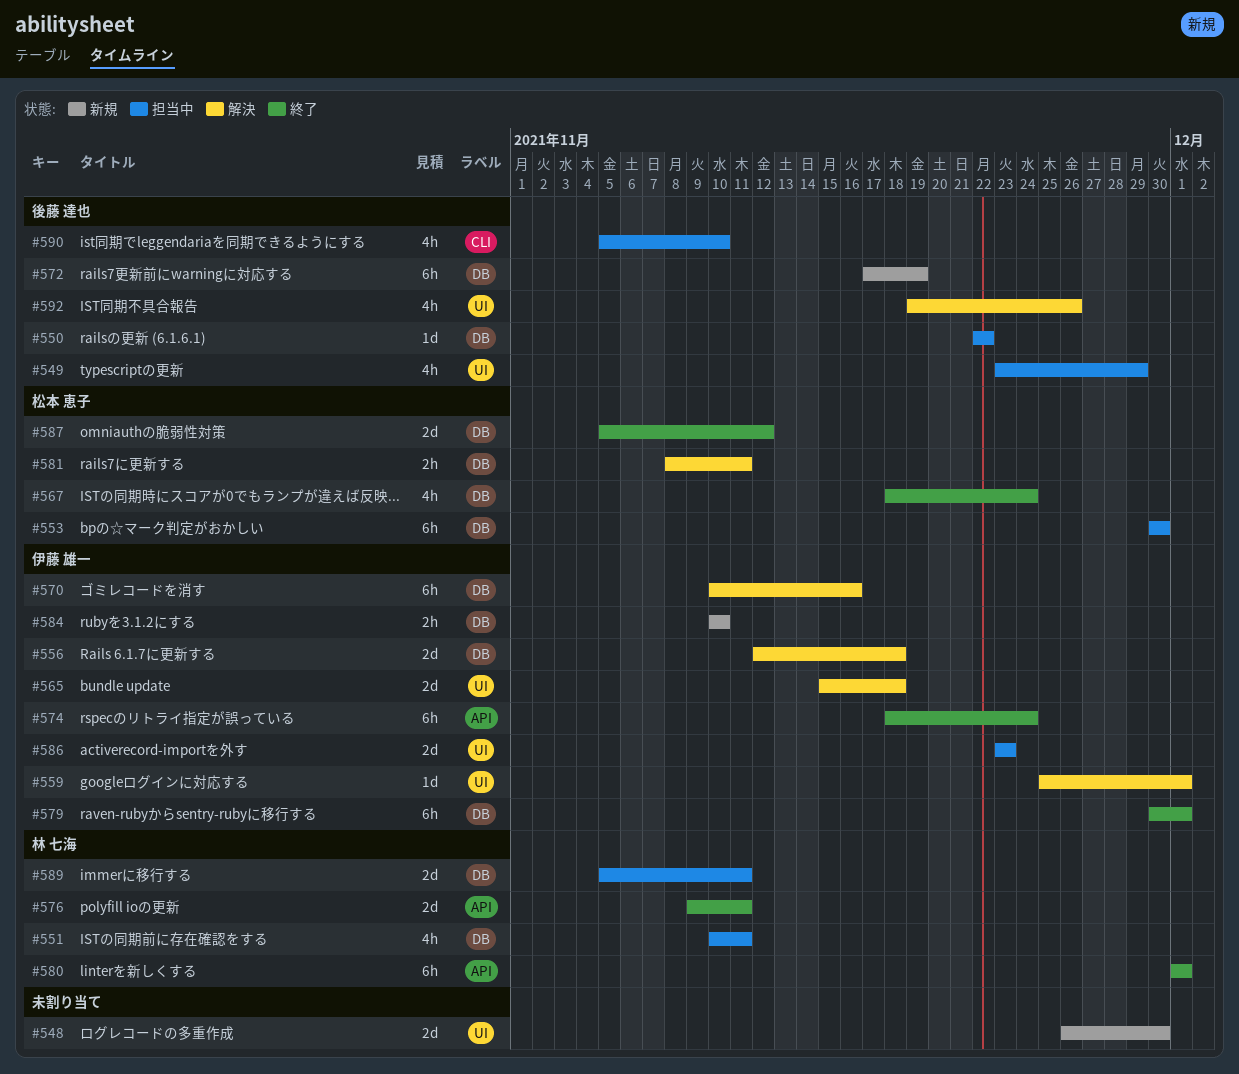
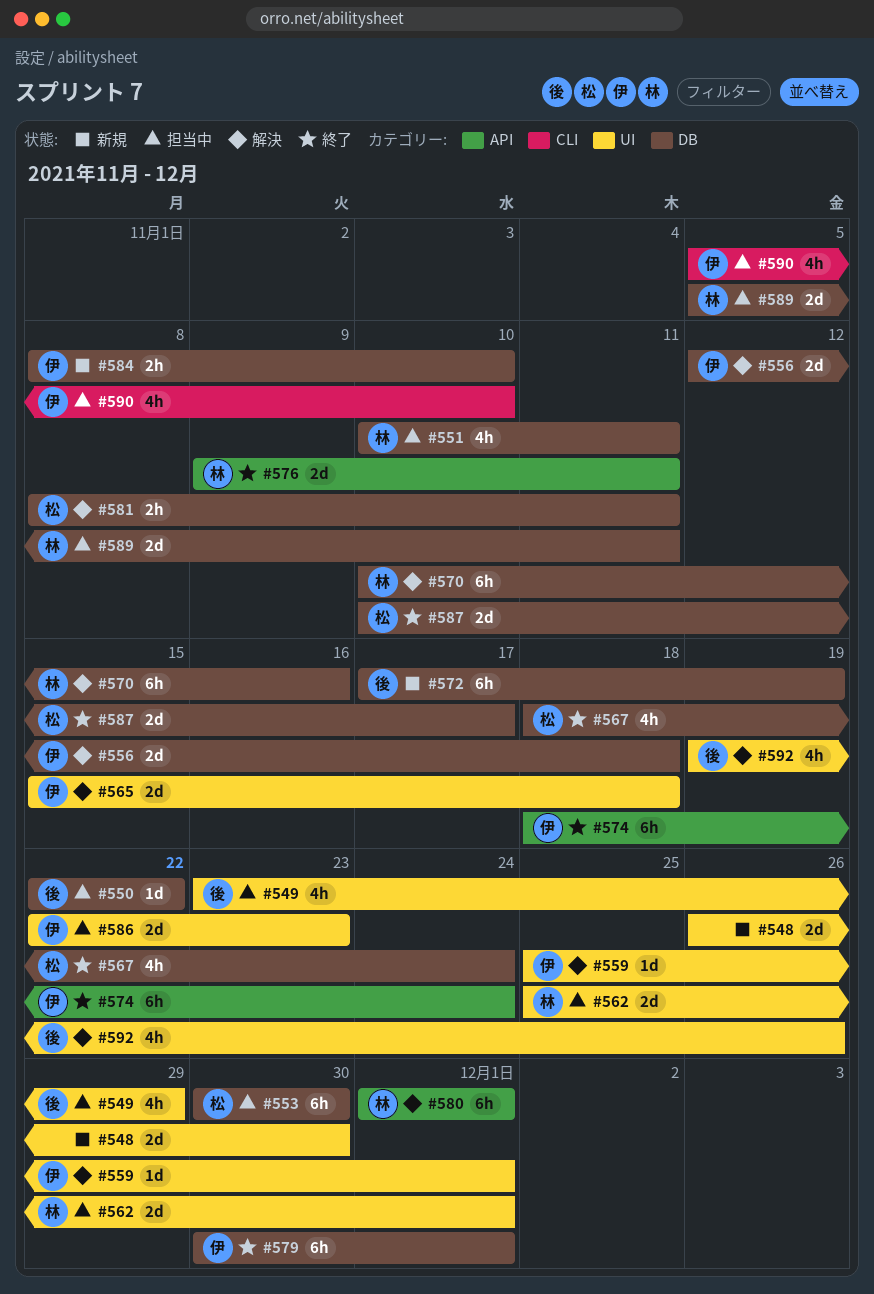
#562: none -> present
#570, owner: 伊藤 雄一 -> 林 七海
#580, status: 終了 -> 解決
#584, start: Nov 10 -> Nov 8
#586, start: Nov 23 -> Nov 22
#587, start: Nov 5 -> Nov 10
#587, due: Nov 12 -> Nov 17
#590, owner: 後藤 達也 -> 伊藤 雄一

